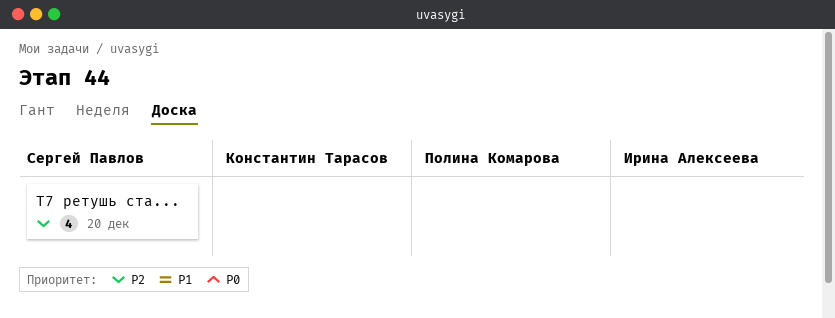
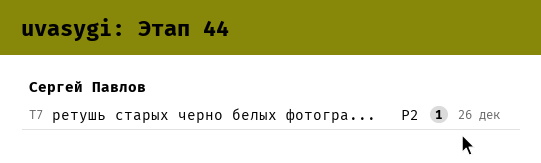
T7, estimate: 4 -> 1
T7, due: Dec 20 -> Dec 26

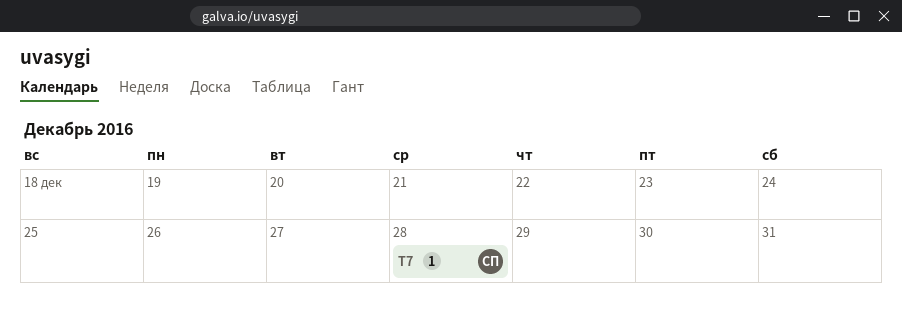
T7, due: Dec 26 -> Dec 28

